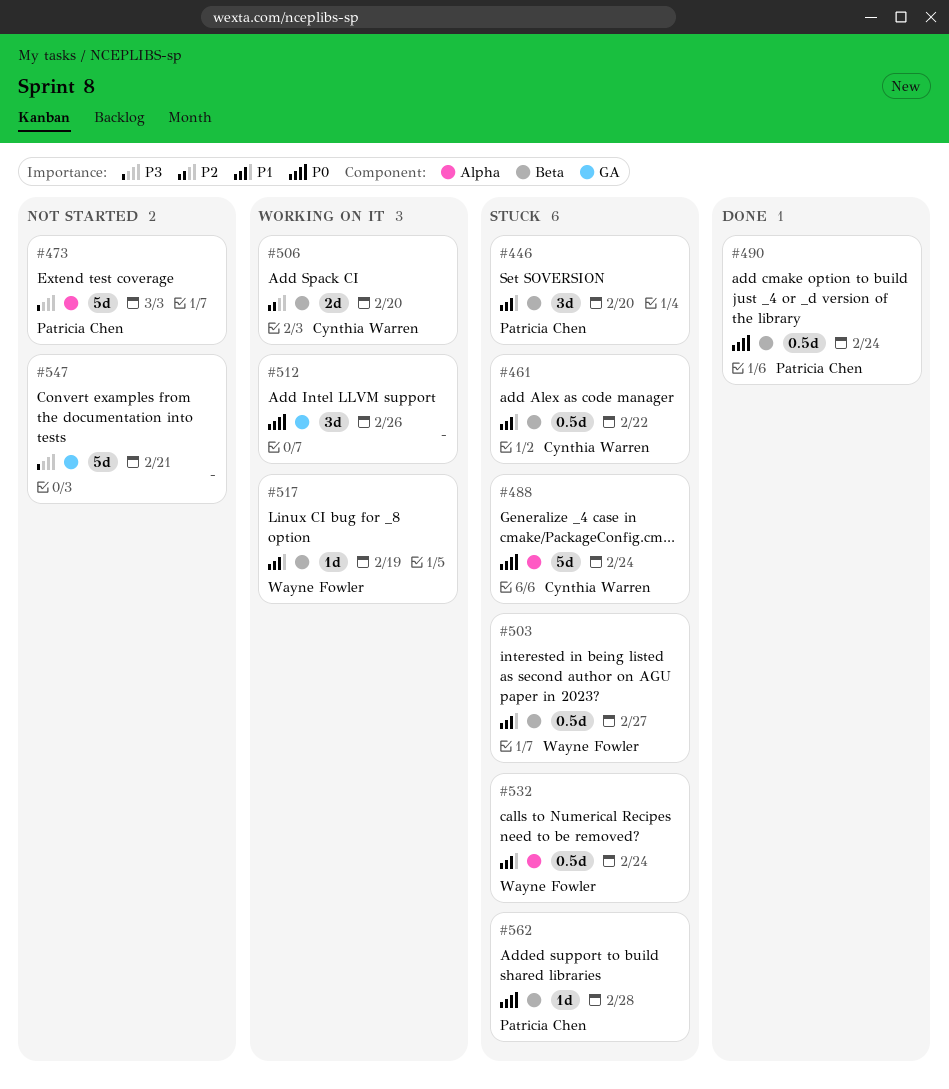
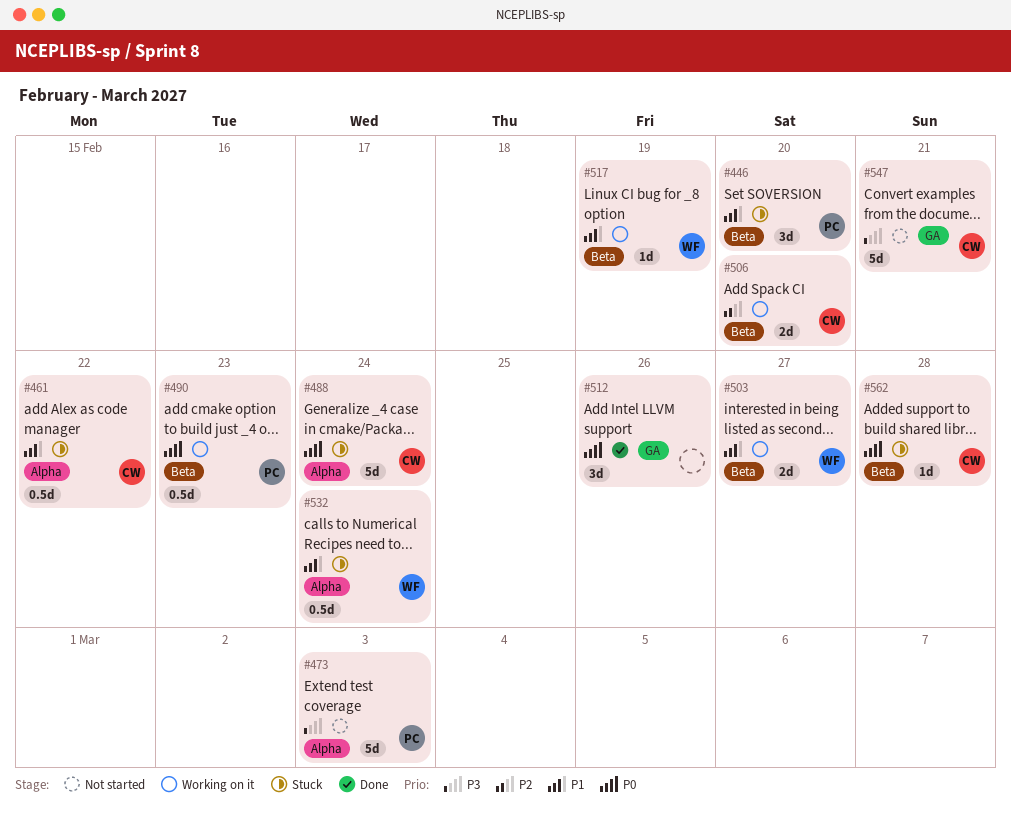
#461, label: Beta -> Alpha
#490, status: Done -> Working on it
#490, due: Feb 24 -> Feb 23
#503, status: Stuck -> Working on it
#503, estimate: 0.5d -> 2d
#512, status: Working on it -> Done
#547, owner: none -> Cynthia Warren
#562, owner: Patricia Chen -> Cynthia Warren

